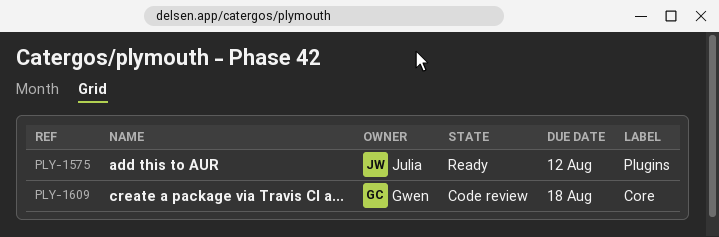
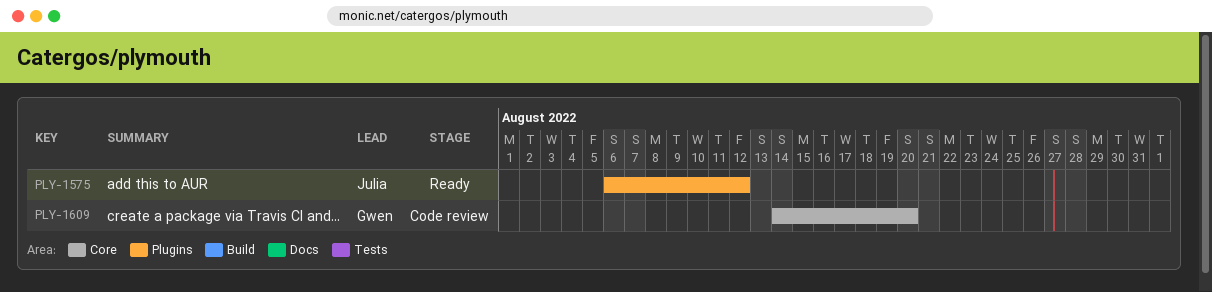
PLY-1609, due: Aug 18 -> Aug 20

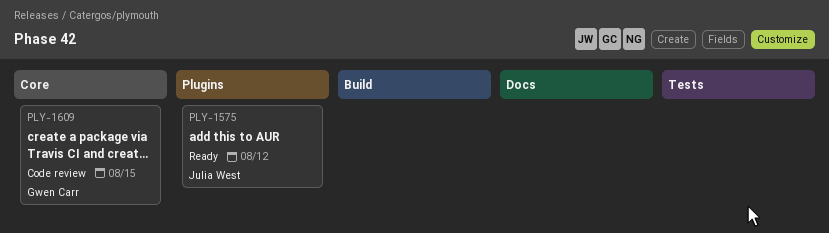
PLY-1609, due: Aug 20 -> Aug 15

